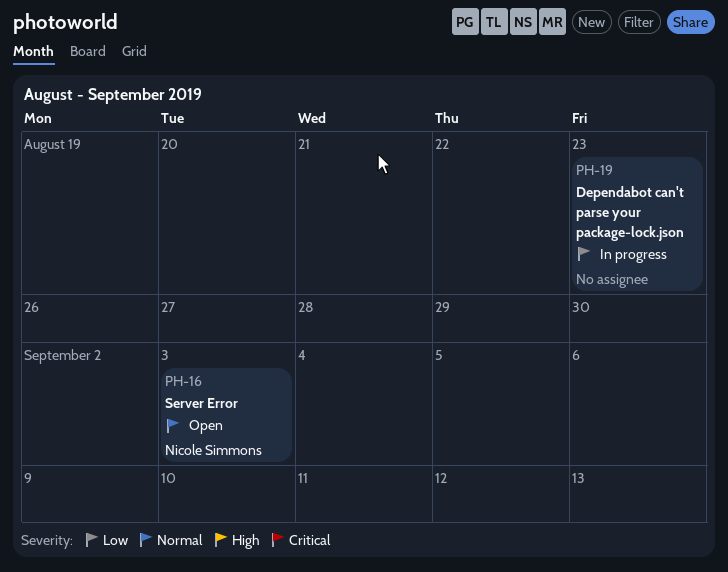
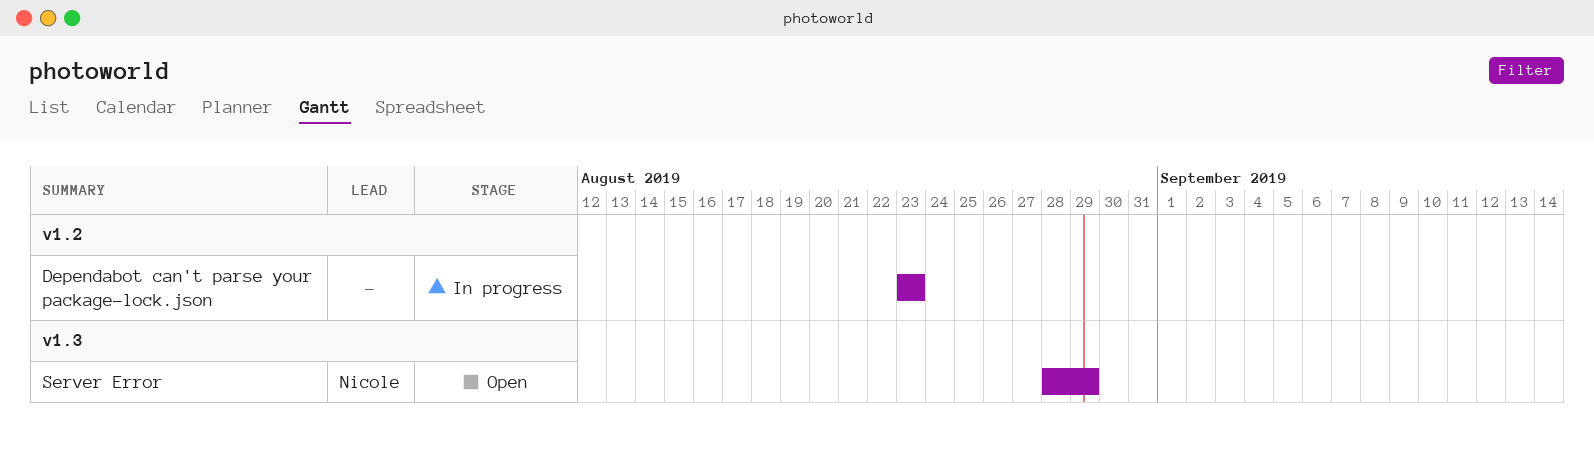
Server Error, due: Sep 3 -> Aug 29

